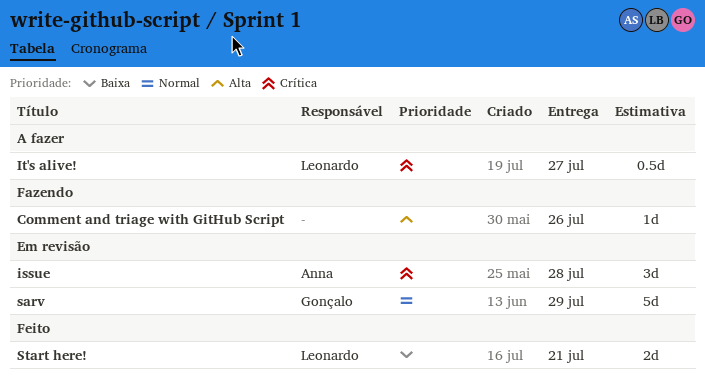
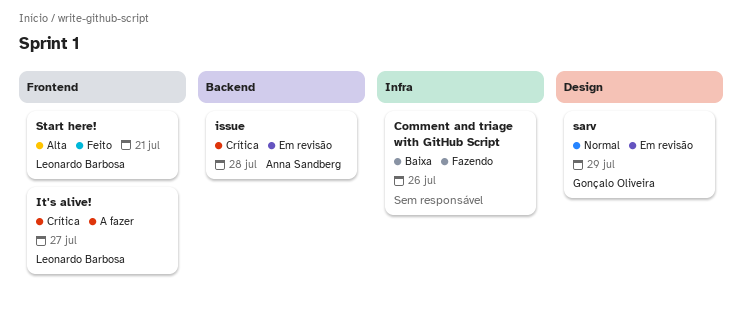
Comment and triage with GitHub Script, priority: Alta -> Baixa
Start here!, priority: Baixa -> Alta

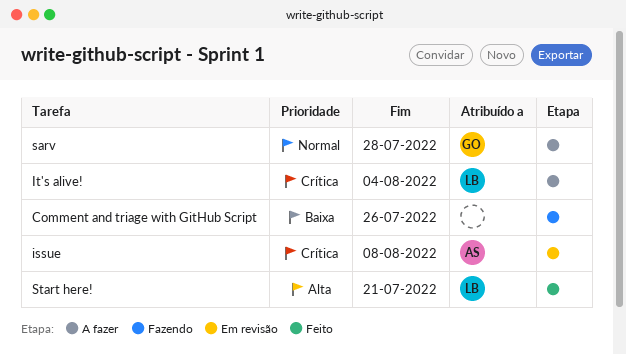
issue, due: Jul 28 -> Aug 8
It's alive!, due: Jul 27 -> Aug 4
sarv, status: Em revisão -> A fazer
sarv, due: Jul 29 -> Jul 28

